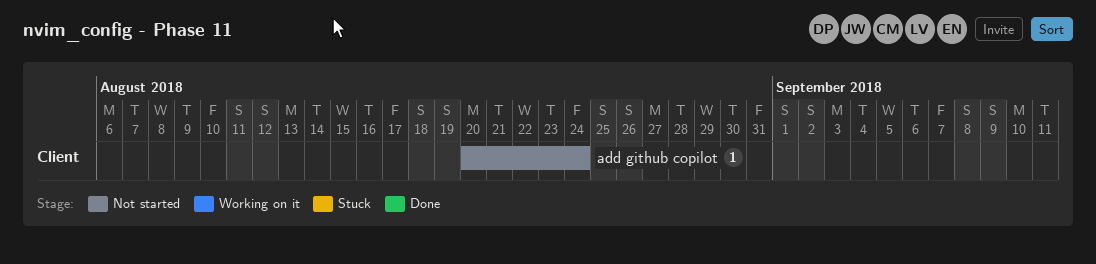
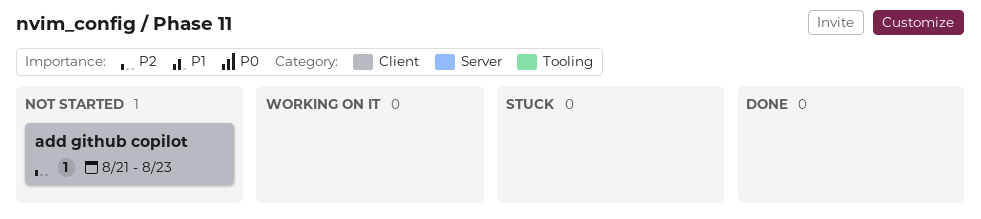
add github copilot, start: Aug 20 -> Aug 21
add github copilot, due: Aug 24 -> Aug 23

